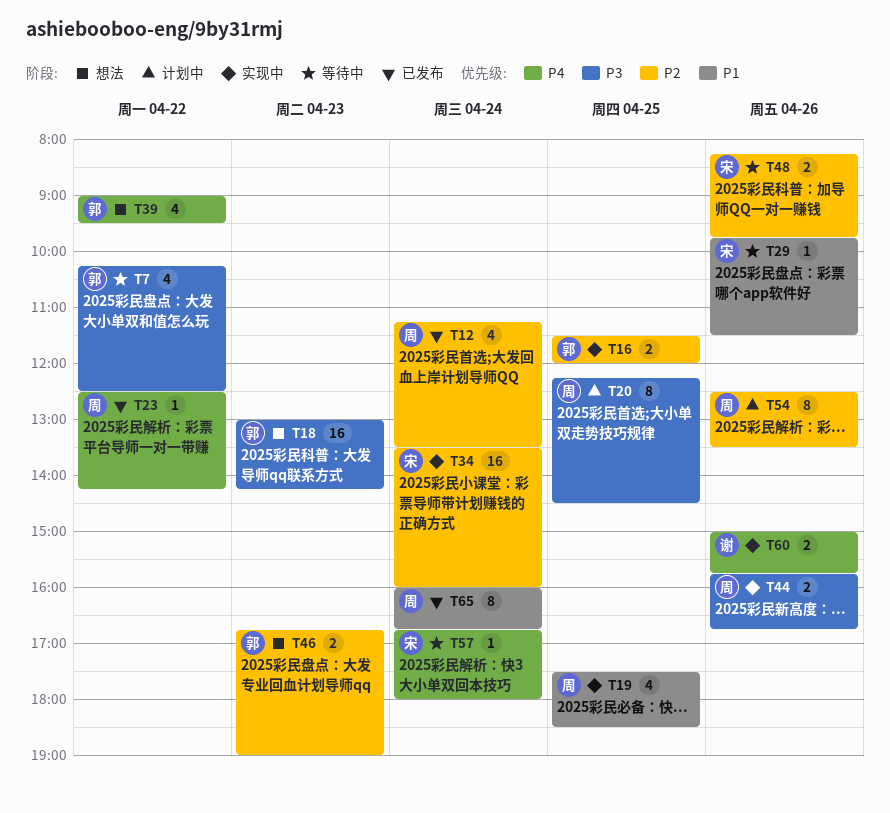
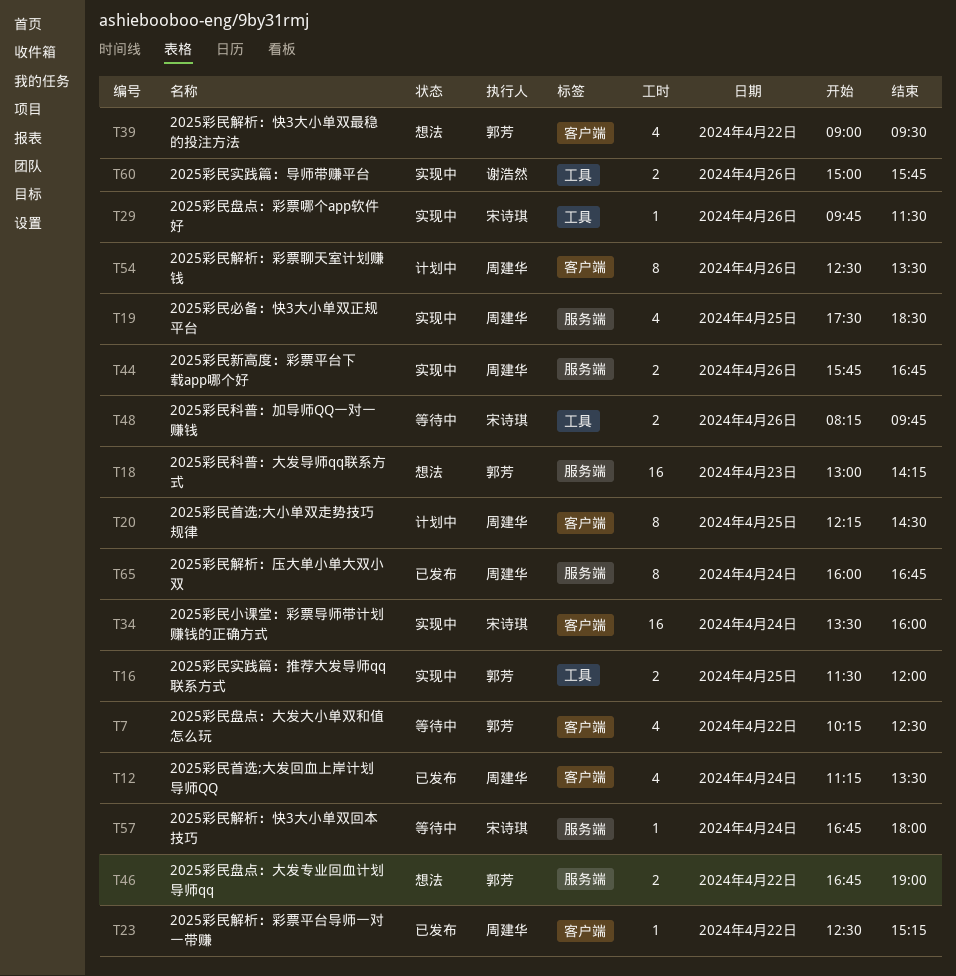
T23, ends: 14:15 -> 15:15
T29, status: 等待中 -> 实现中
T46, day: Apr 23 -> Apr 22

